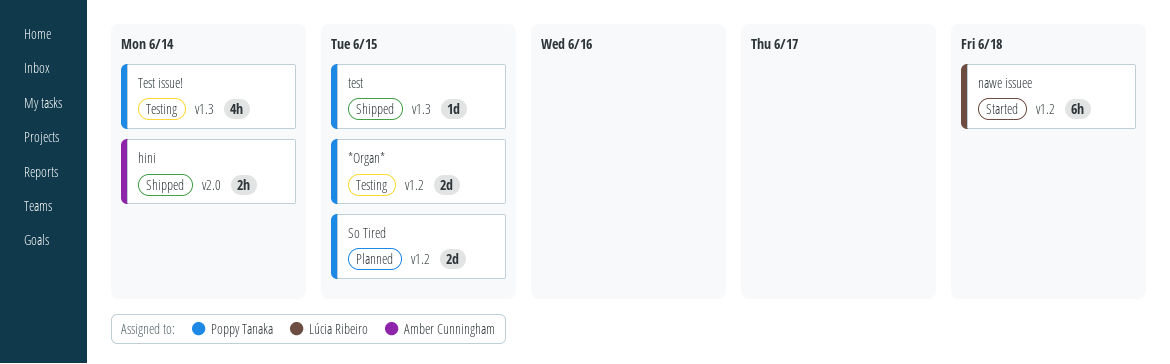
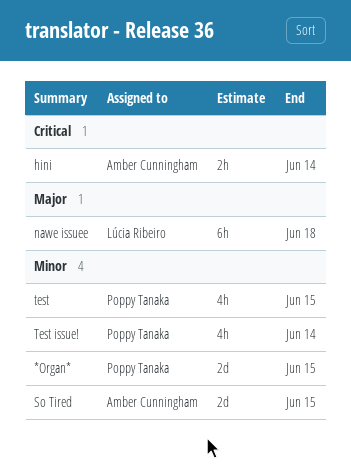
So Tired, owner: Poppy Tanaka -> Amber Cunningham
test, estimate: 1d -> 4h

